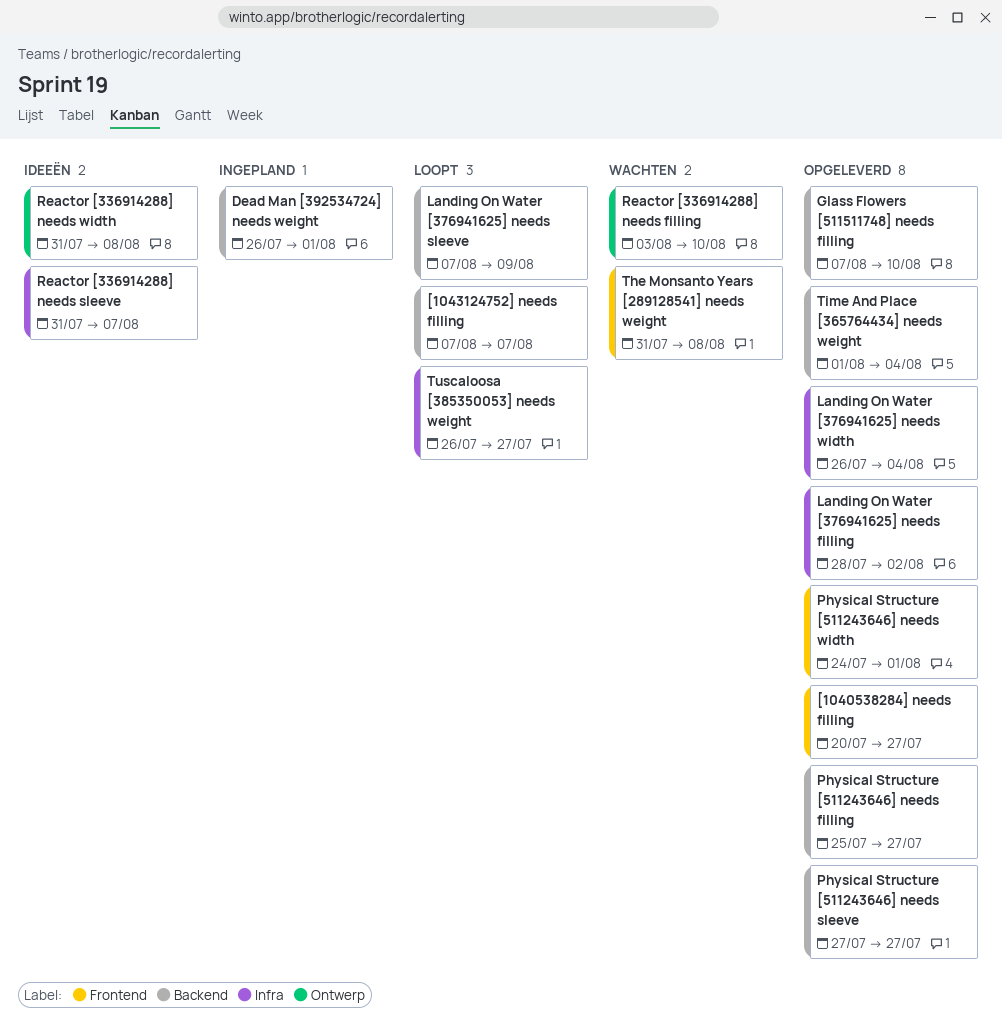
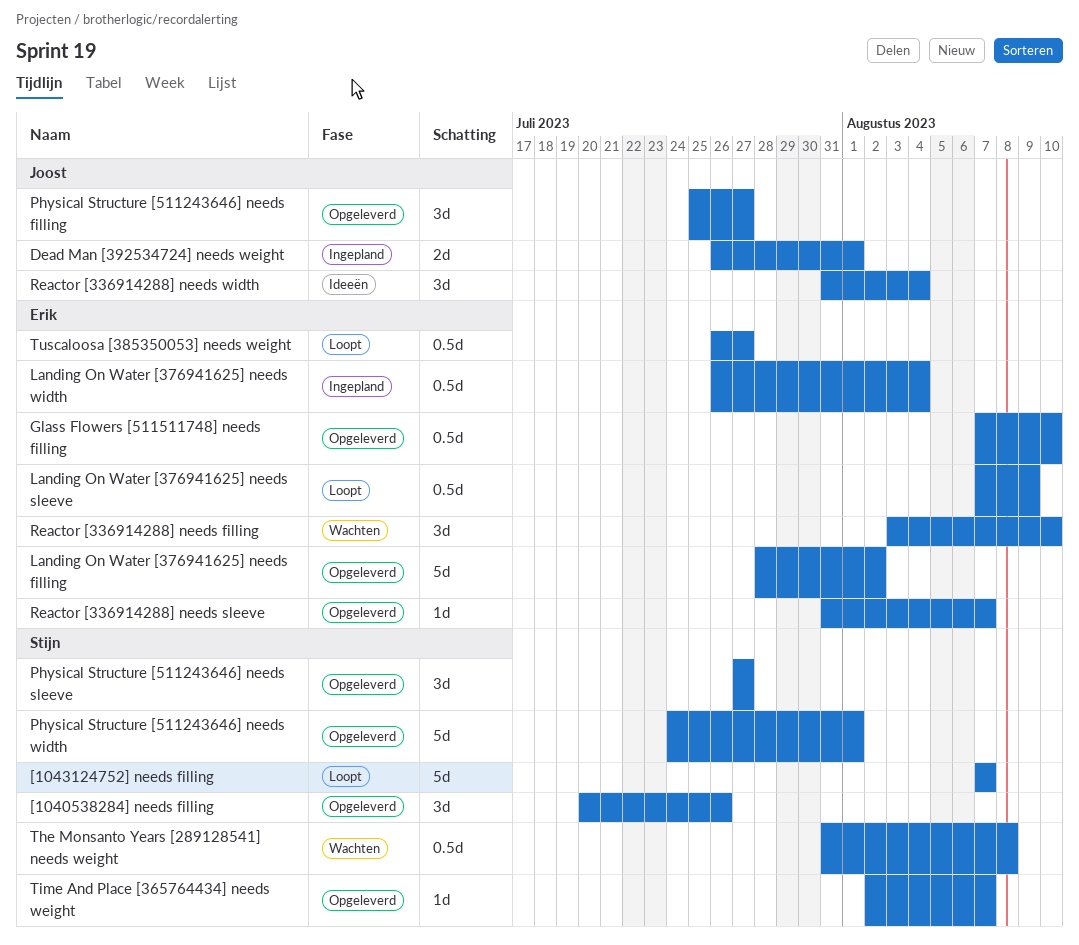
[1040538284] needs filling, due: Jul 27 -> Jul 26
Landing On Water [376941625] needs width, status: Opgeleverd -> Ingepland
Reactor [336914288] needs sleeve, status: Ideeën -> Opgeleverd
Reactor [336914288] needs width, due: Aug 8 -> Aug 4
Time And Place [365764434] needs weight, start: Aug 1 -> Aug 2
Time And Place [365764434] needs weight, due: Aug 4 -> Aug 7

